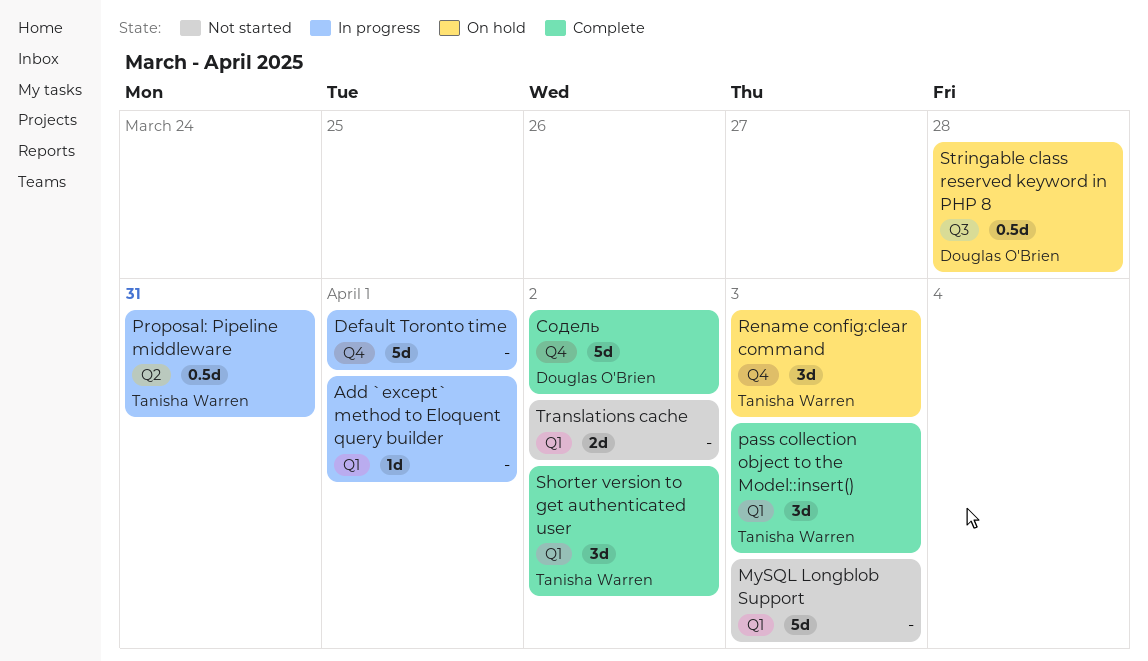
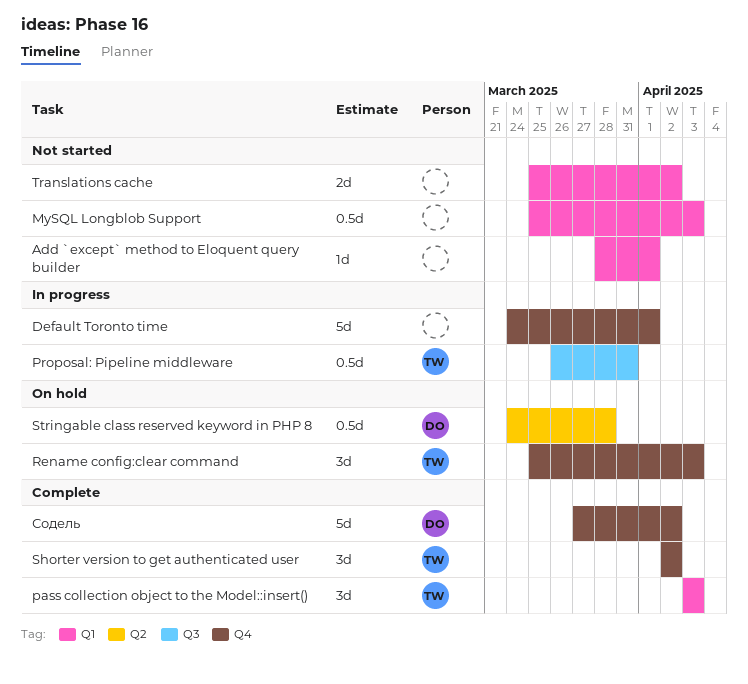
Add `except` method to Eloquent query builder, status: In progress -> Not started
MySQL Longblob Support, estimate: 5d -> 0.5d
Proposal: Pipeline middleware, label: Q2 -> Q3
Shorter version to get authenticated user, label: Q1 -> Q4
Stringable class reserved keyword in PHP 8, label: Q3 -> Q2

